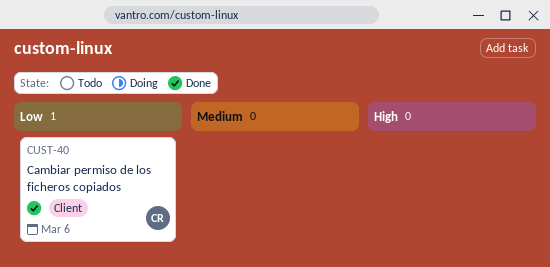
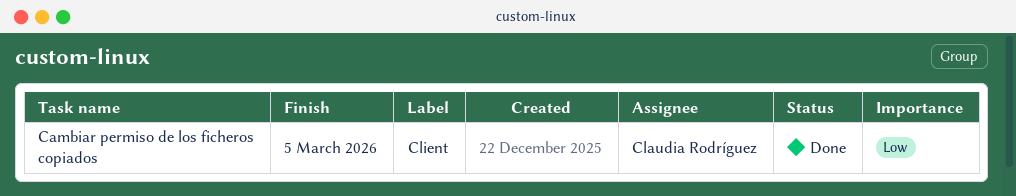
Cambiar permiso de los ficheros copiados, due: Mar 6 -> Mar 5

